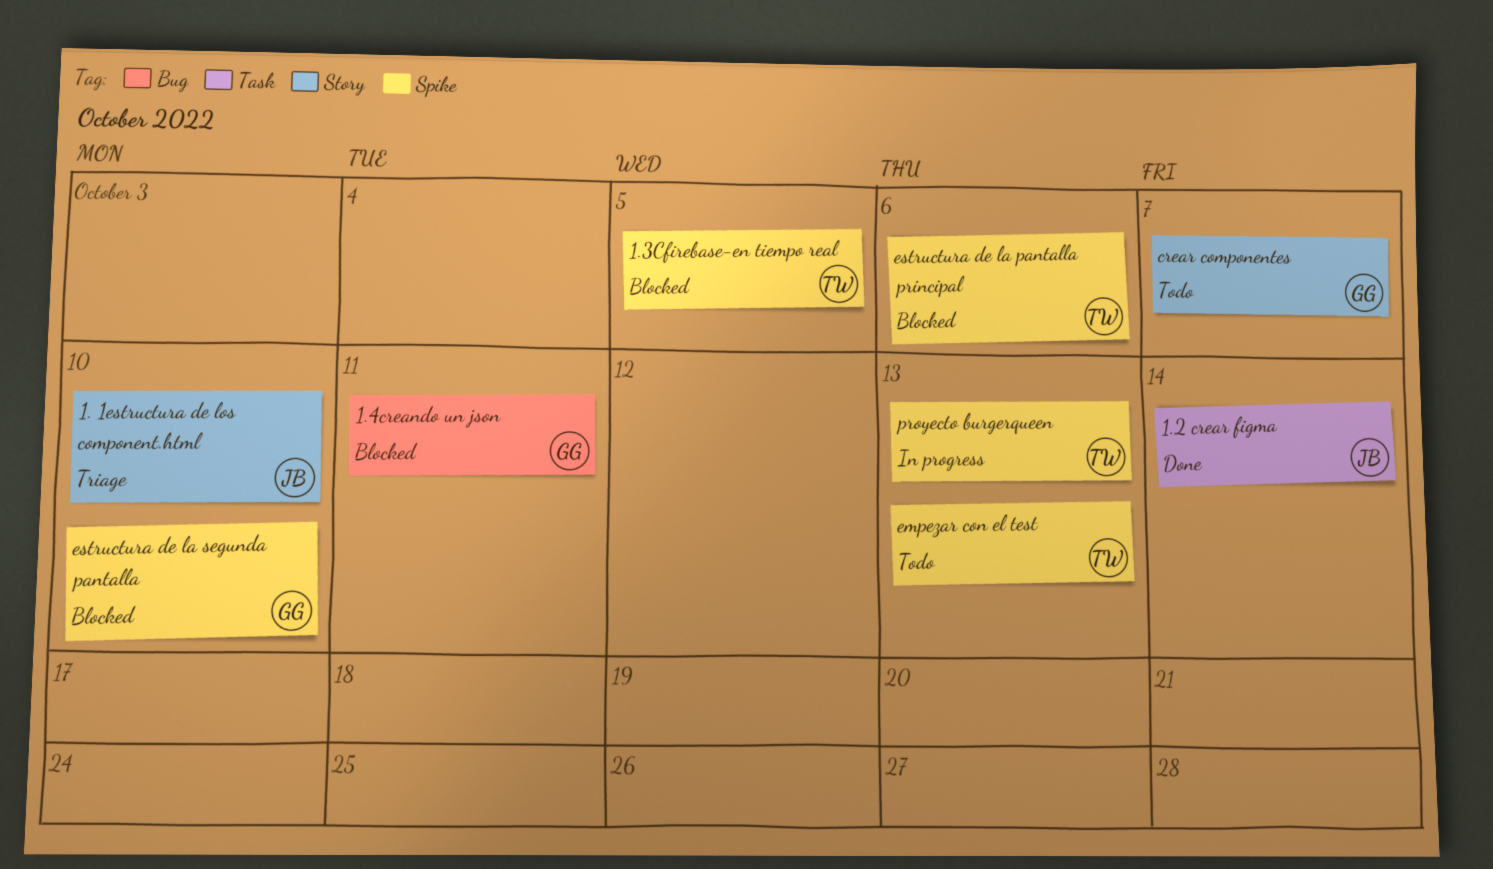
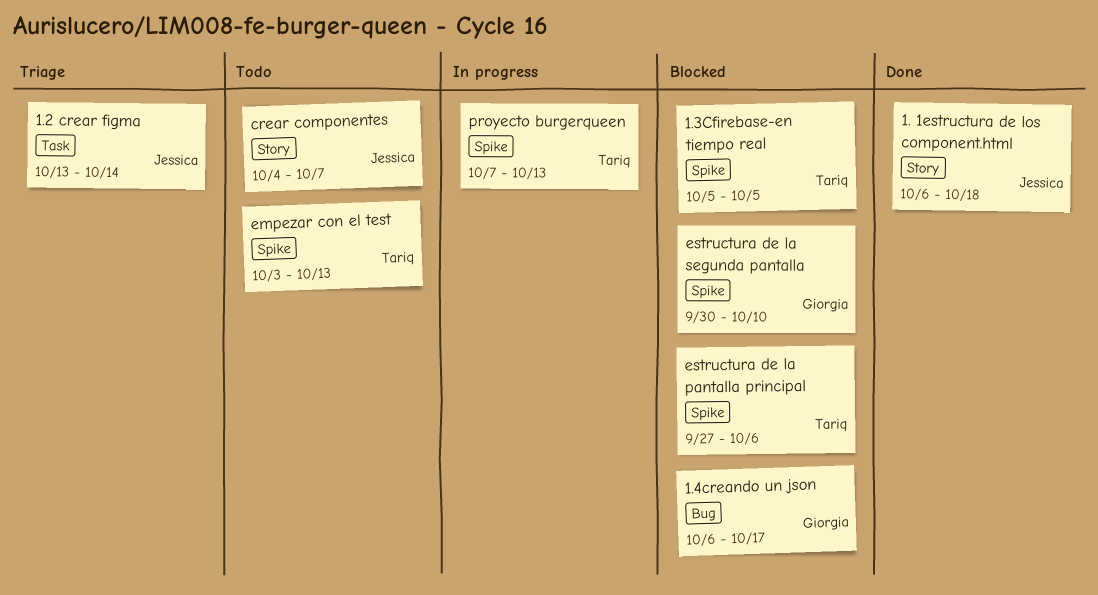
1. 1estructura de los component.html, status: Triage -> Done
1. 1estructura de los component.html, due: Oct 10 -> Oct 18
1.2 crear figma, status: Done -> Triage
1.4creando un json, due: Oct 11 -> Oct 17
crear componentes, owner: Giorgia -> Jessica

